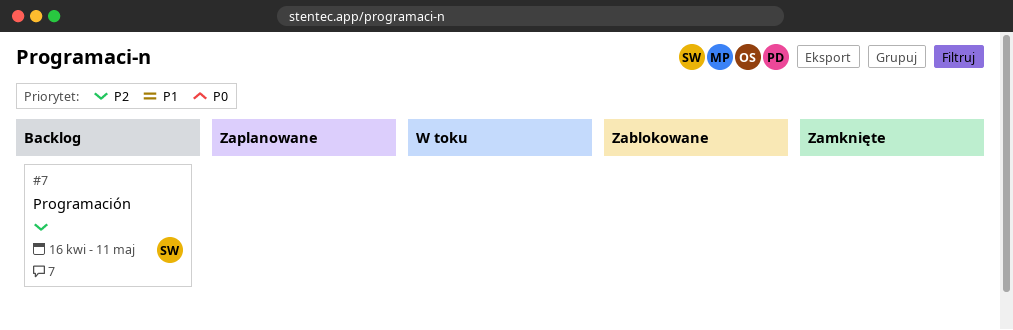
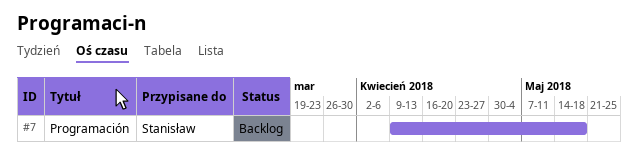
#7, start: Apr 16 -> Apr 9
#7, due: May 11 -> May 18

